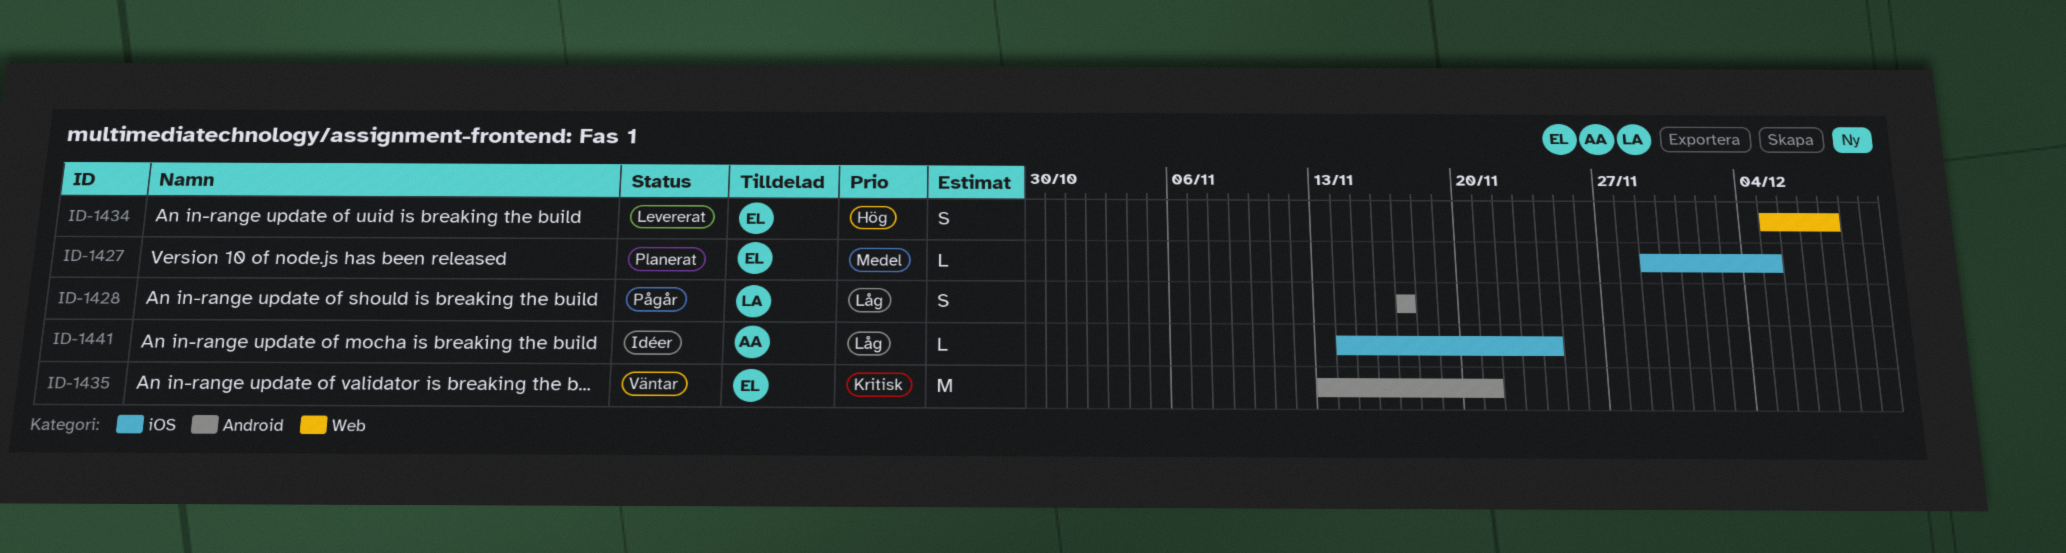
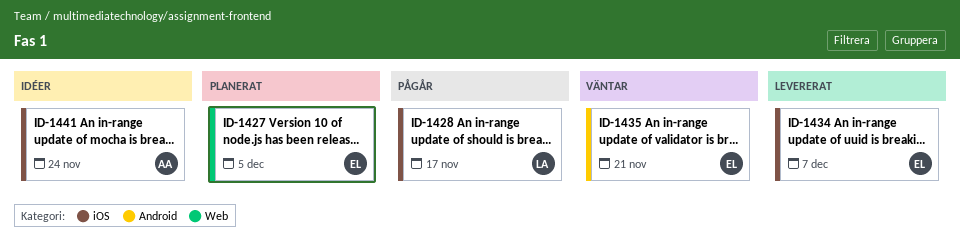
ID-1427, label: iOS -> Web
ID-1428, label: Android -> iOS
ID-1434, label: Web -> iOS
ID-1434, due: Dec 8 -> Dec 7

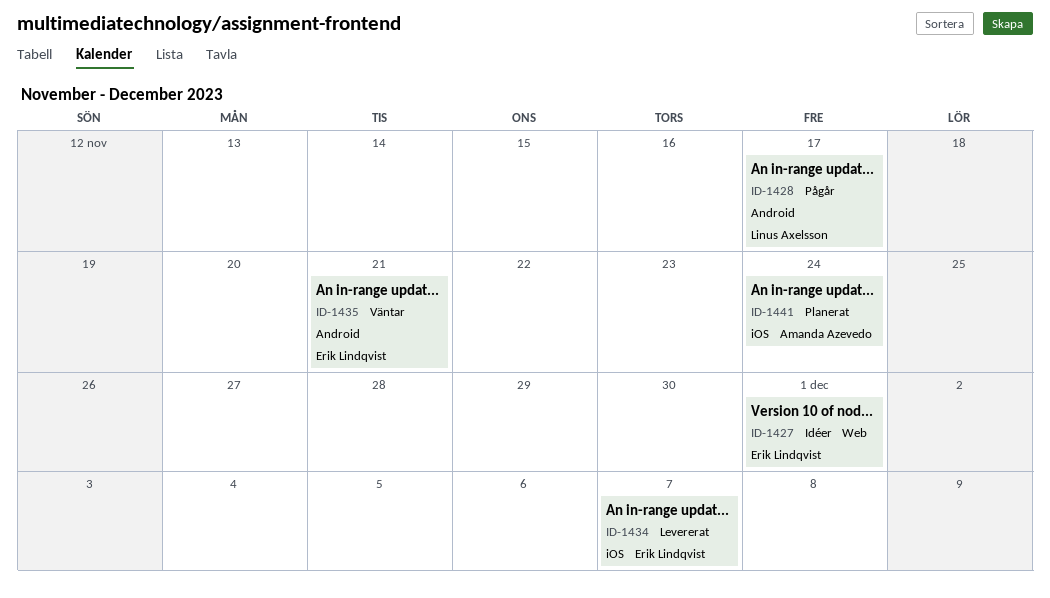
ID-1427, status: Planerat -> Idéer
ID-1427, due: Dec 5 -> Dec 1
ID-1428, label: iOS -> Android
ID-1441, status: Idéer -> Planerat

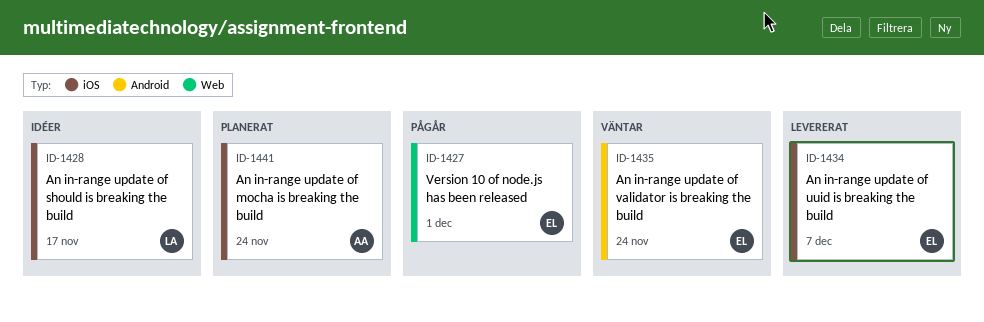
ID-1427, status: Idéer -> Pågår
ID-1428, status: Pågår -> Idéer
ID-1428, label: Android -> iOS
ID-1435, due: Nov 21 -> Nov 24

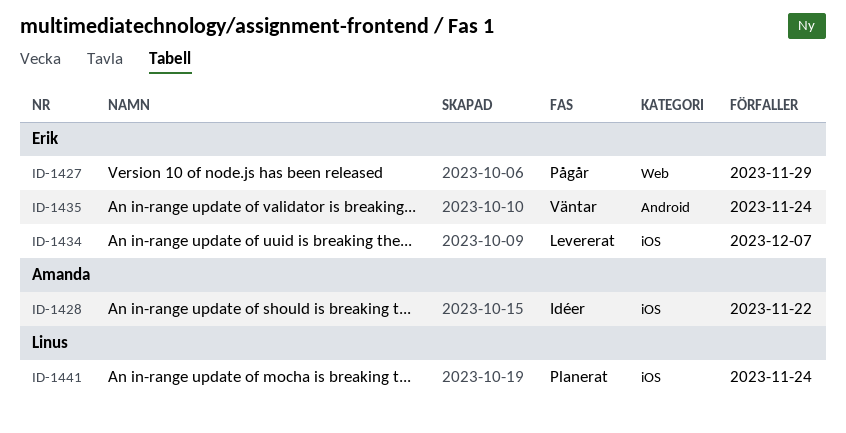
ID-1427, due: Dec 1 -> Nov 29
ID-1428, owner: Linus -> Amanda
ID-1428, due: Nov 17 -> Nov 22
ID-1441, owner: Amanda -> Linus

